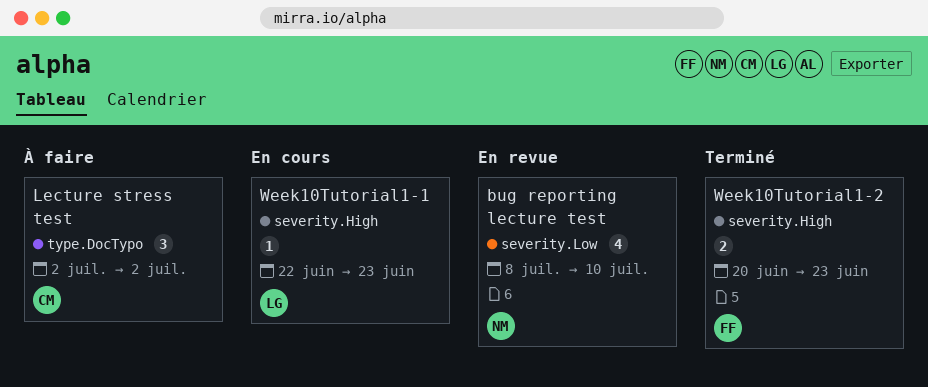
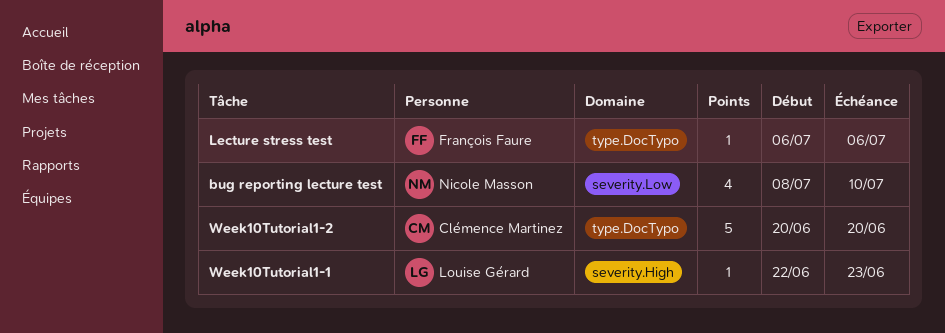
Lecture stress test, owner: Clémence Martinez -> François Faure
Lecture stress test, estimate: 3 -> 1
Lecture stress test, start: Jul 2 -> Jul 6
Lecture stress test, due: Jul 2 -> Jul 6
Week10Tutorial1-2, owner: François Faure -> Clémence Martinez
Week10Tutorial1-2, label: severity.High -> type.DocTypo
Week10Tutorial1-2, estimate: 2 -> 5
Week10Tutorial1-2, due: Jun 23 -> Jun 20

